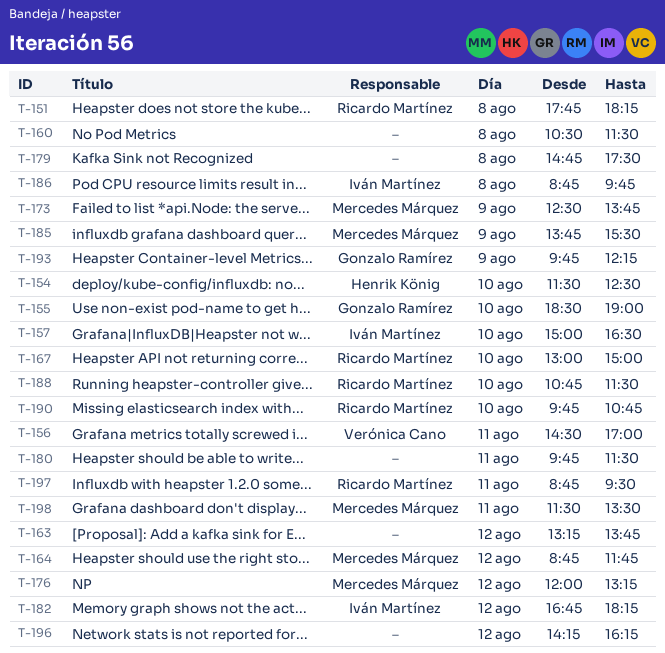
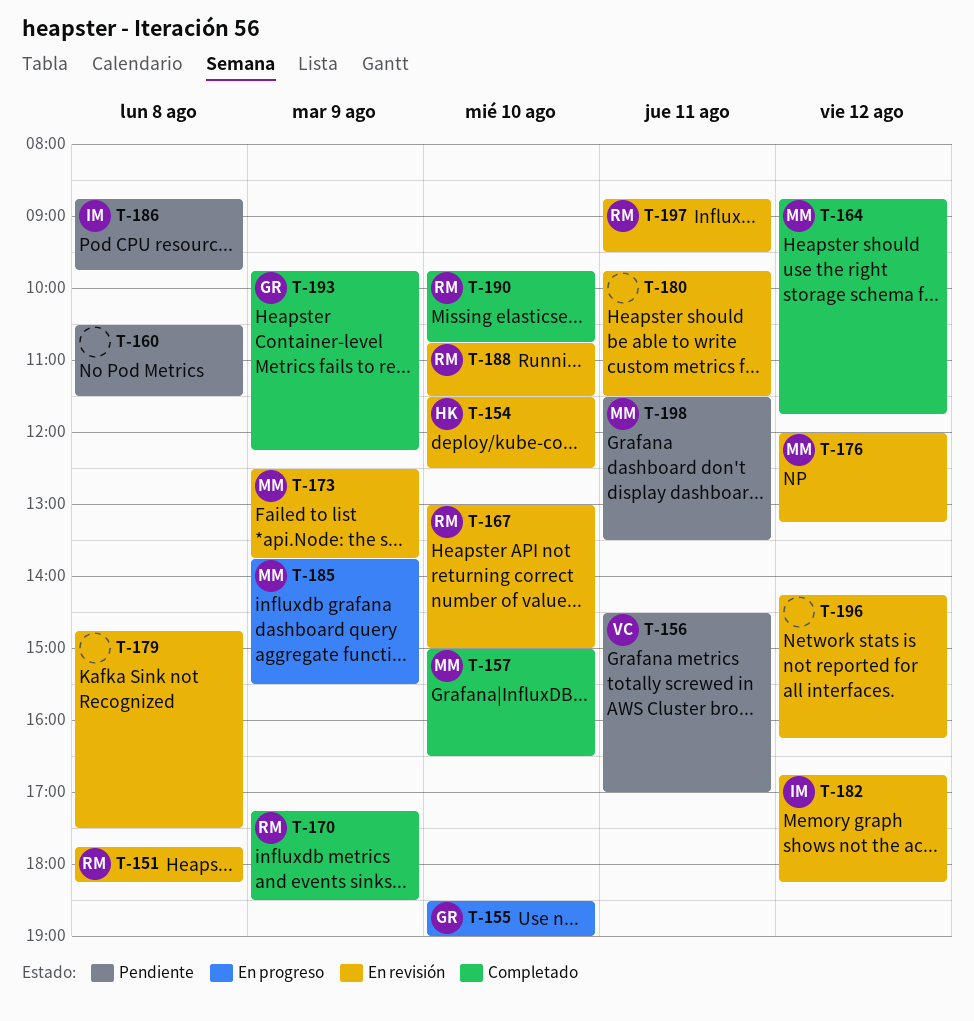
T-157, owner: Iván Martínez -> Mercedes Márquez
T-163: present -> none
T-170: none -> present

